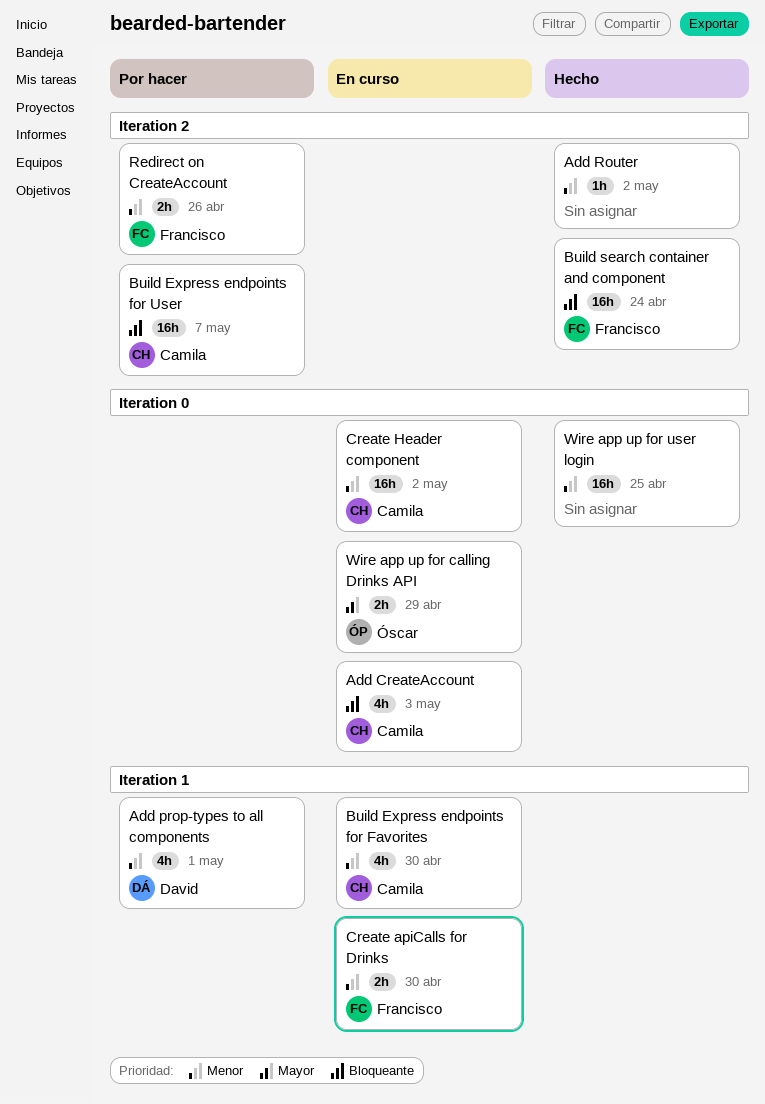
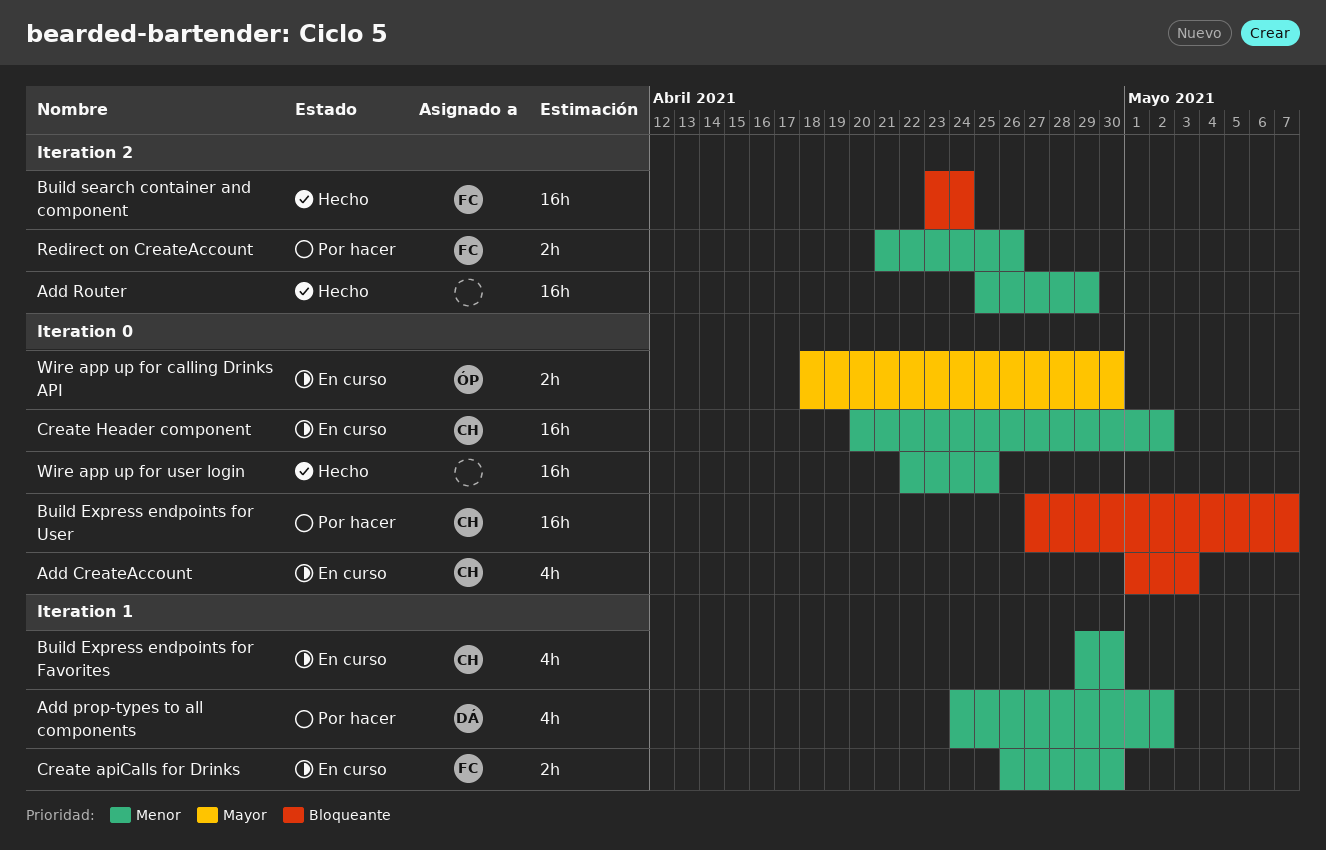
Add prop-types to all components, due: May 1 -> May 2
Add Router, estimate: 1h -> 16h
Add Router, due: May 2 -> Apr 29
Build Express endpoints for User, label: Iteration 2 -> Iteration 0
Wire app up for calling Drinks API, due: Apr 29 -> Apr 30

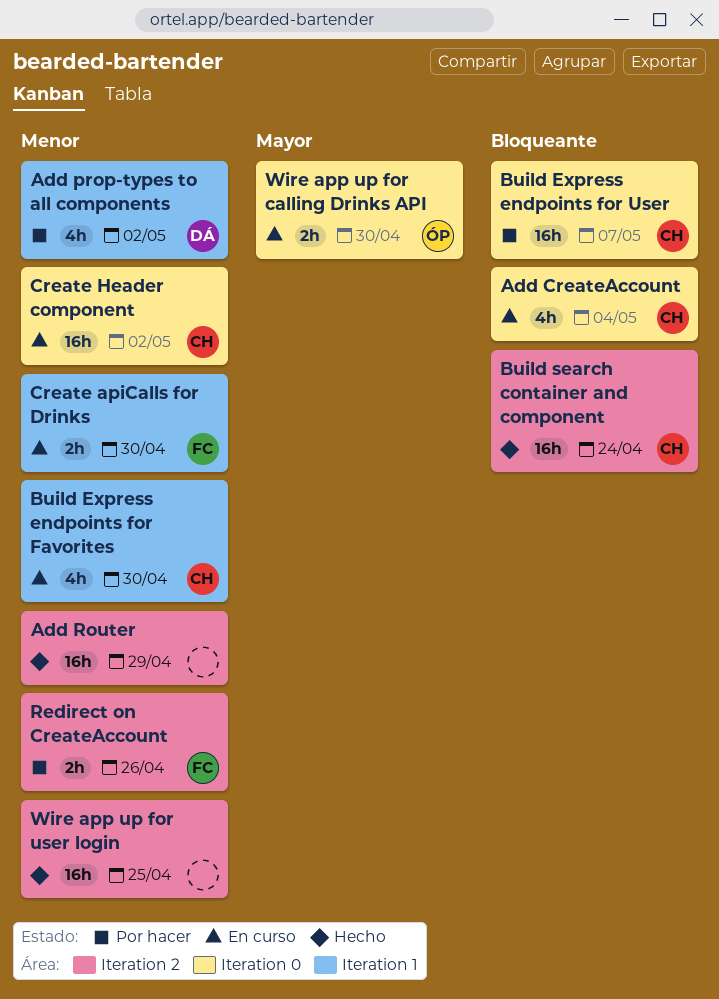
Add CreateAccount, due: May 3 -> May 4
Build search container and component, owner: FC -> CH
Wire app up for user login, label: Iteration 0 -> Iteration 2

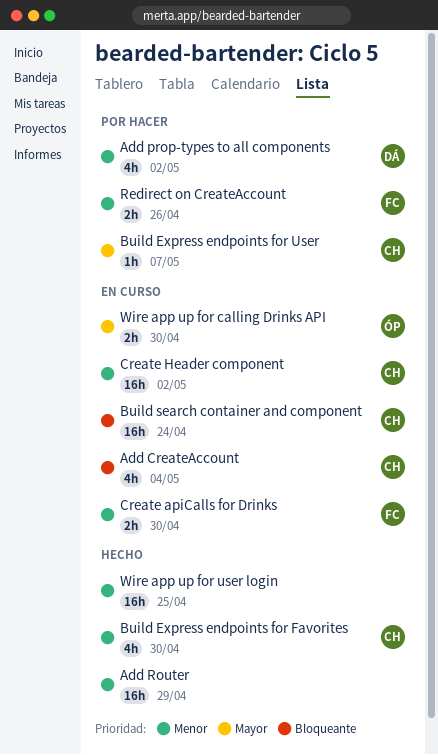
Build Express endpoints for Favorites, status: En curso -> Hecho
Build Express endpoints for User, priority: Bloqueante -> Mayor
Build Express endpoints for User, estimate: 16h -> 1h
Build search container and component, status: Hecho -> En curso

